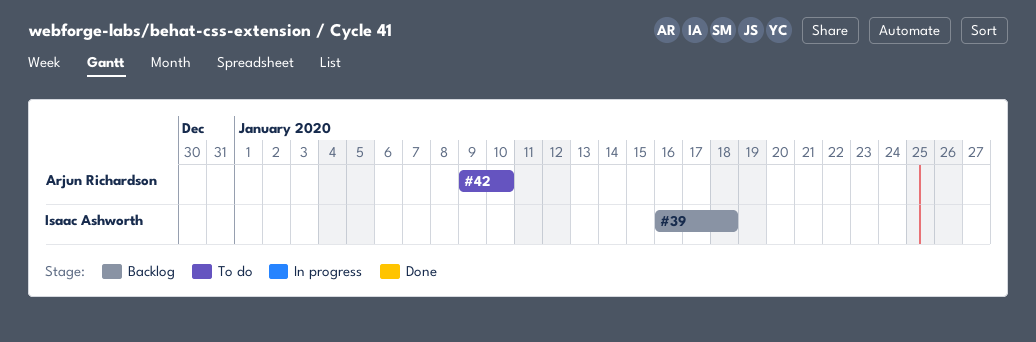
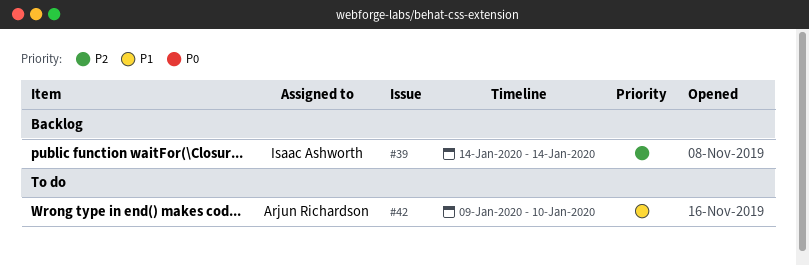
#39, start: Jan 16 -> Jan 14
#39, due: Jan 18 -> Jan 14

